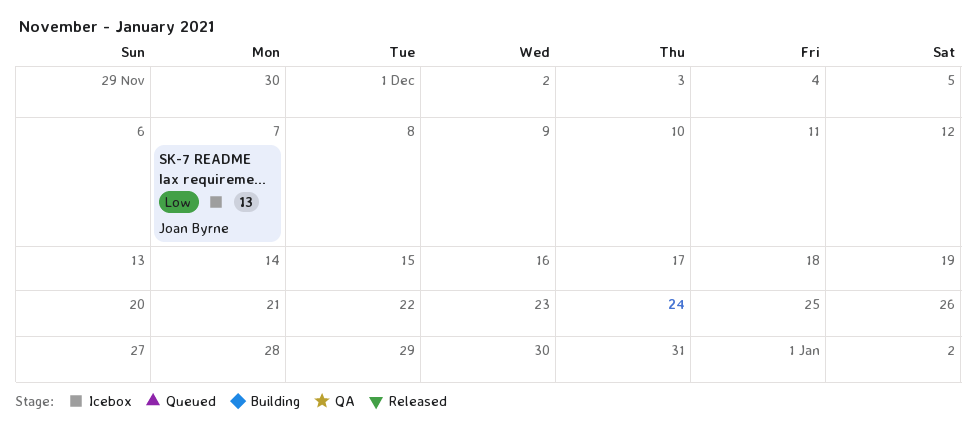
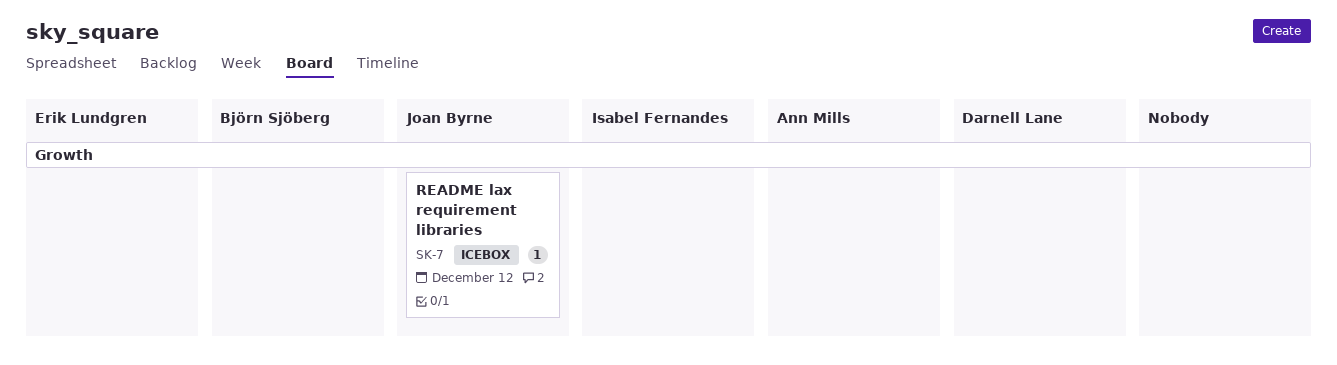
SK-7, estimate: 13 -> 1
SK-7, due: Dec 7 -> Dec 12

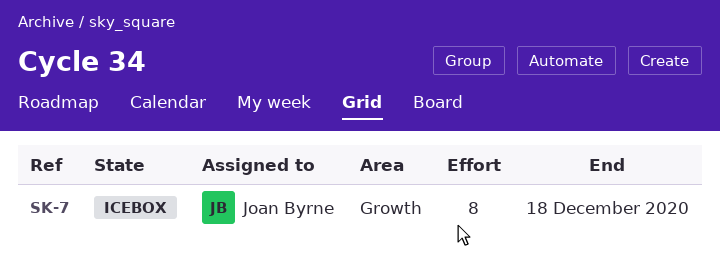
SK-7, estimate: 1 -> 8
SK-7, due: Dec 12 -> Dec 18

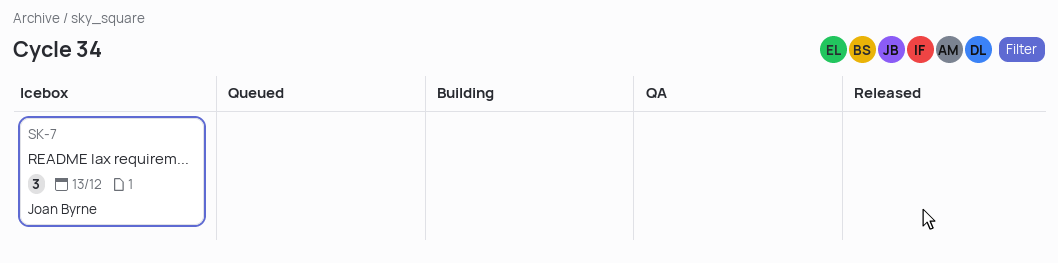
SK-7, estimate: 8 -> 3
SK-7, due: Dec 18 -> Dec 13

